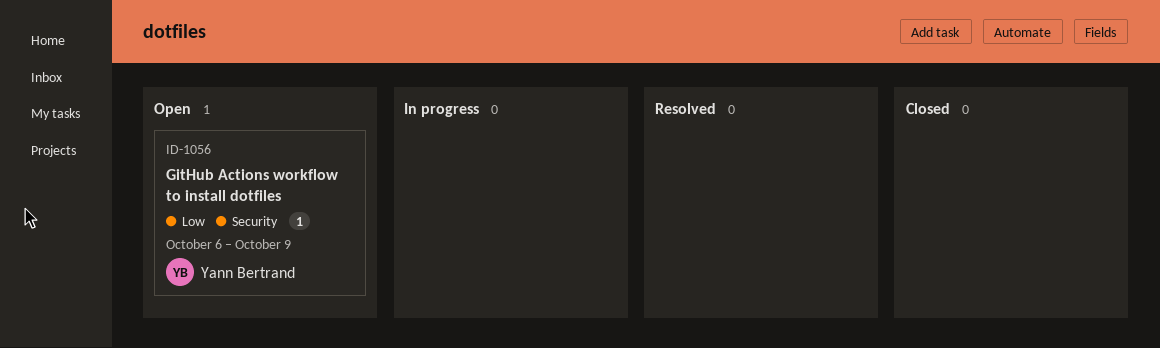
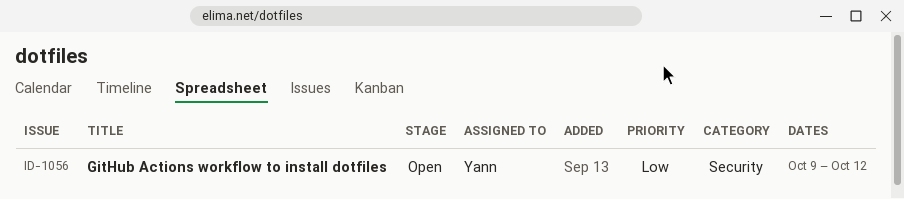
ID-1056, start: Oct 6 -> Oct 9
ID-1056, due: Oct 9 -> Oct 12

